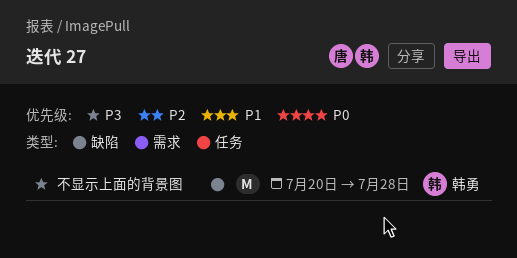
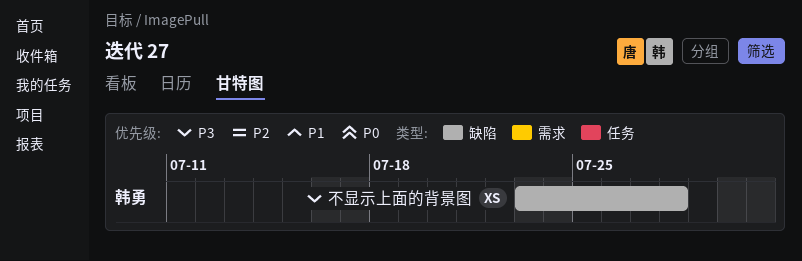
不显示上面的背景图, estimate: M -> XS
不显示上面的背景图, start: Jul 20 -> Jul 23

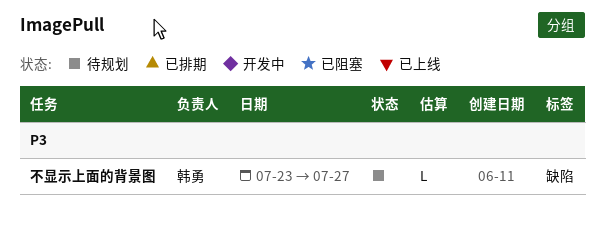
不显示上面的背景图, estimate: XS -> L
不显示上面的背景图, due: Jul 28 -> Jul 27

